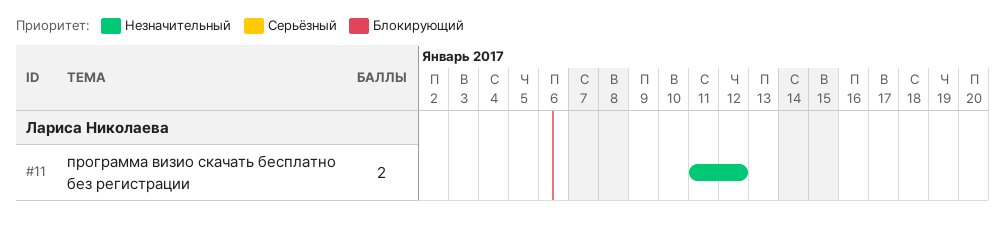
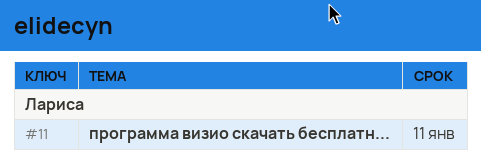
#11, due: Jan 12 -> Jan 11

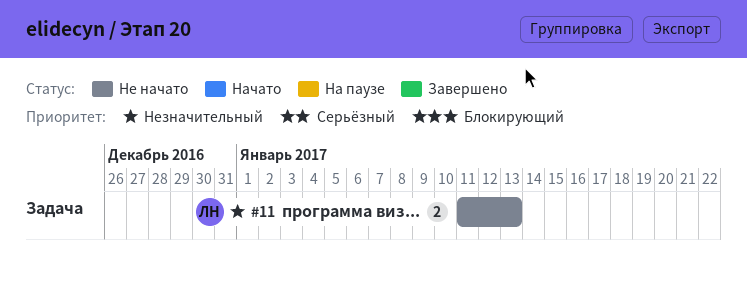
#11, due: Jan 11 -> Jan 13

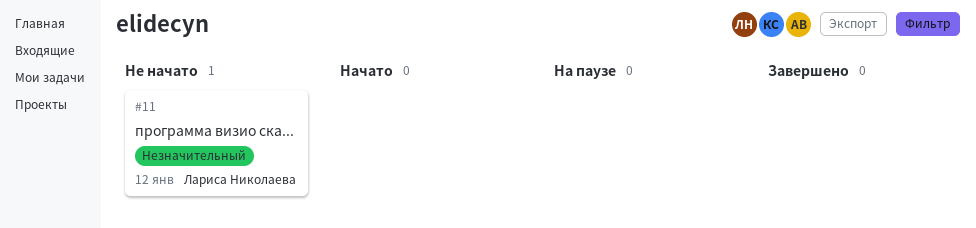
#11, due: Jan 13 -> Jan 12

